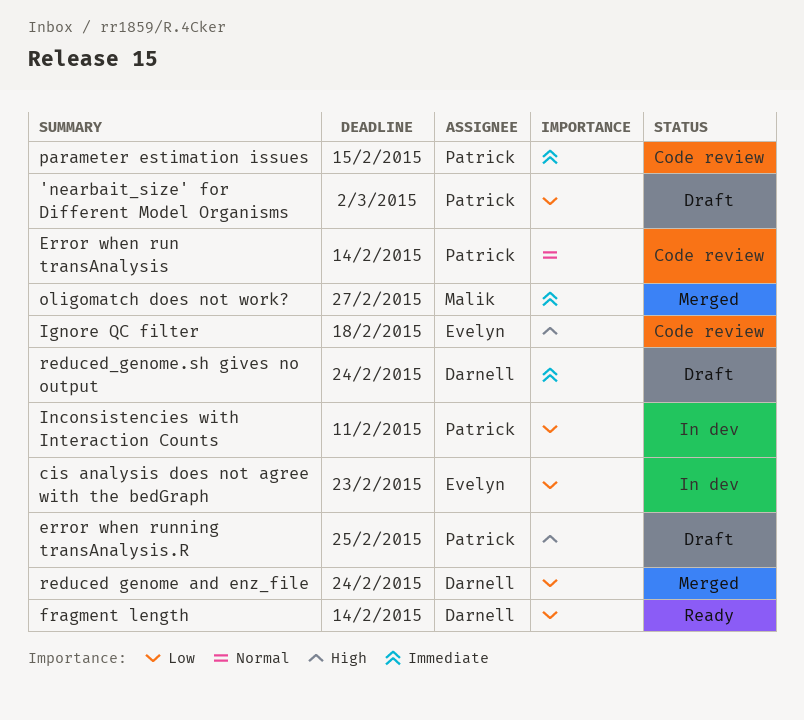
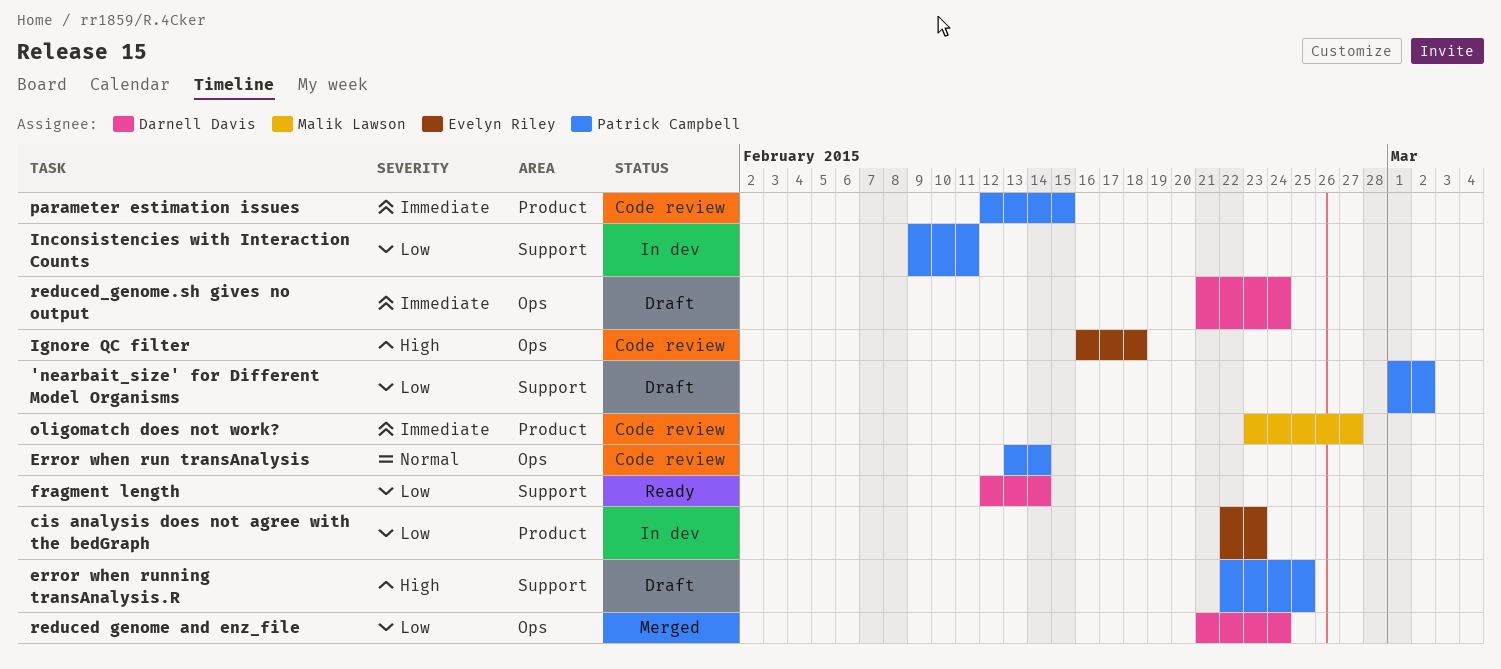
oligomatch does not work?, status: Merged -> Code review

